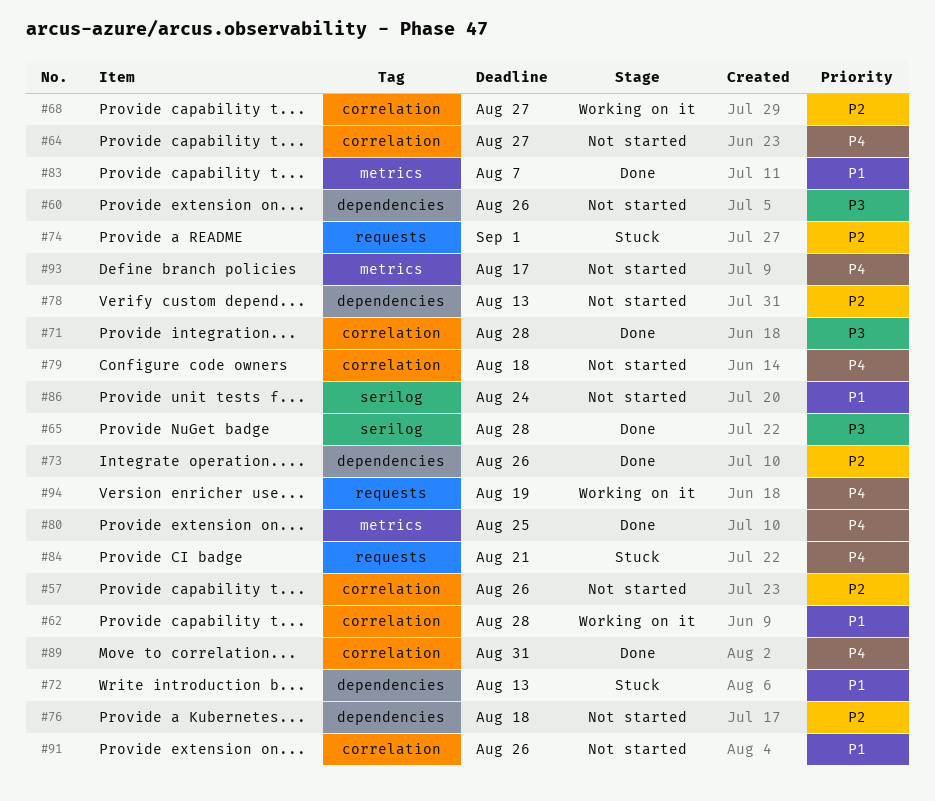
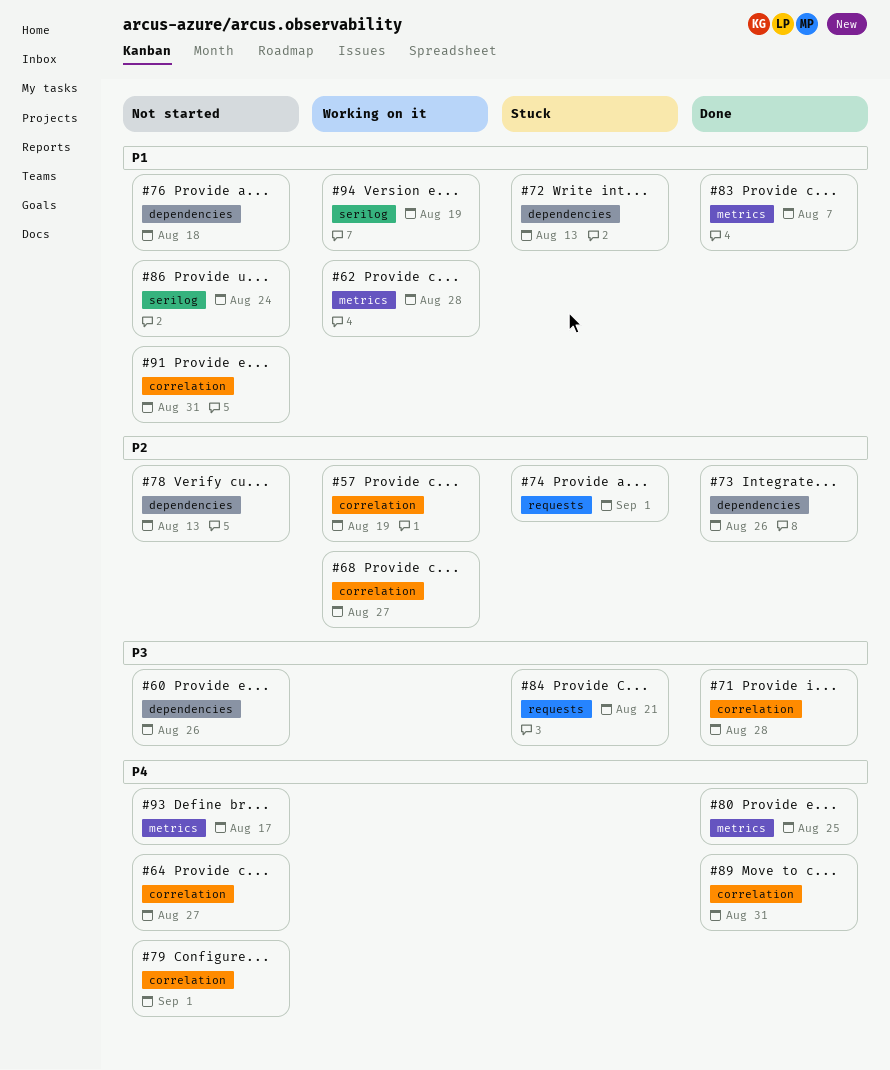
#57, status: Not started -> Working on it
#57, due: Aug 26 -> Aug 19
#62, label: correlation -> metrics
#65: present -> none
#76, priority: P2 -> P1
#79, due: Aug 18 -> Sep 1
#84, priority: P4 -> P3
#91, due: Aug 26 -> Aug 31
#94, priority: P4 -> P1
#94, label: requests -> serilog

